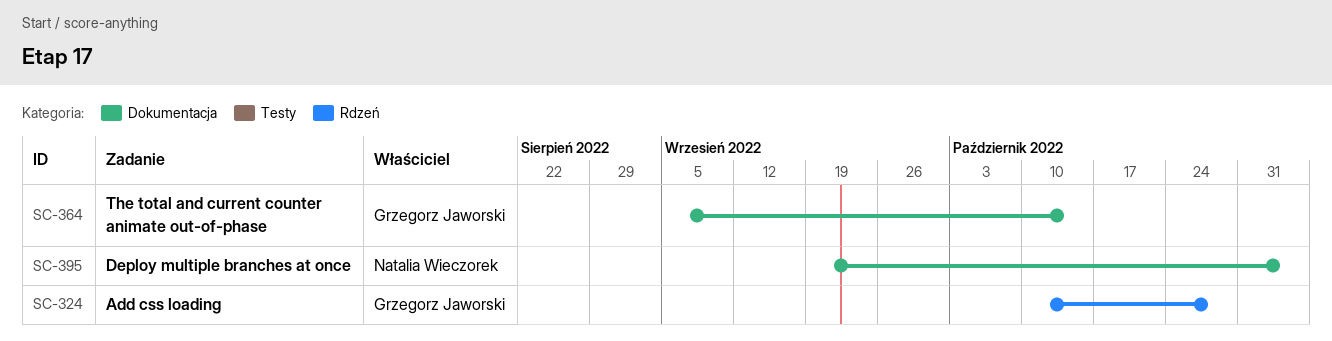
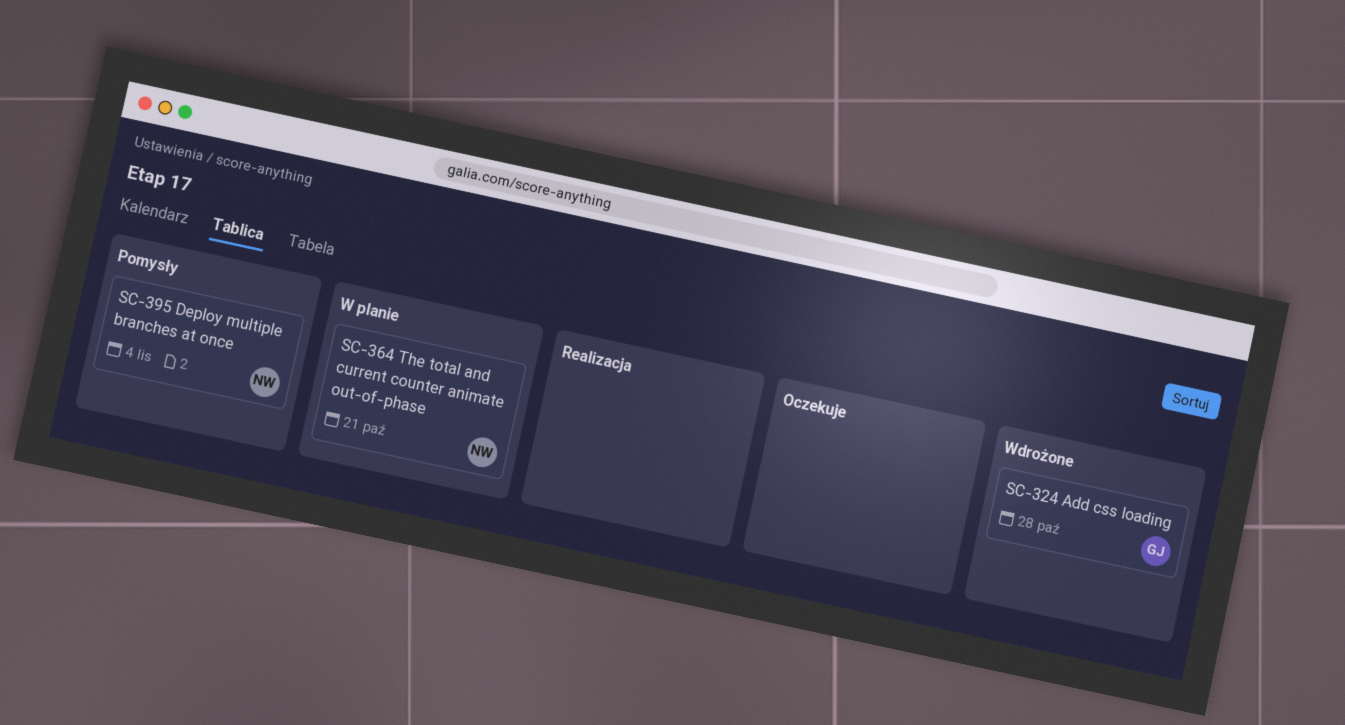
SC-364, owner: Grzegorz Jaworski -> Natalia Wieczorek
SC-364, due: Oct 14 -> Oct 21

